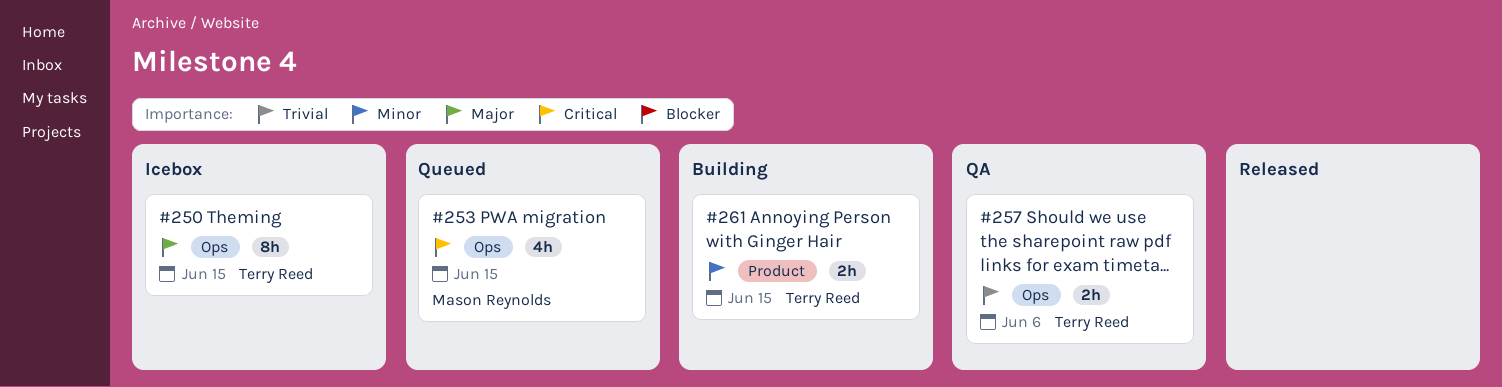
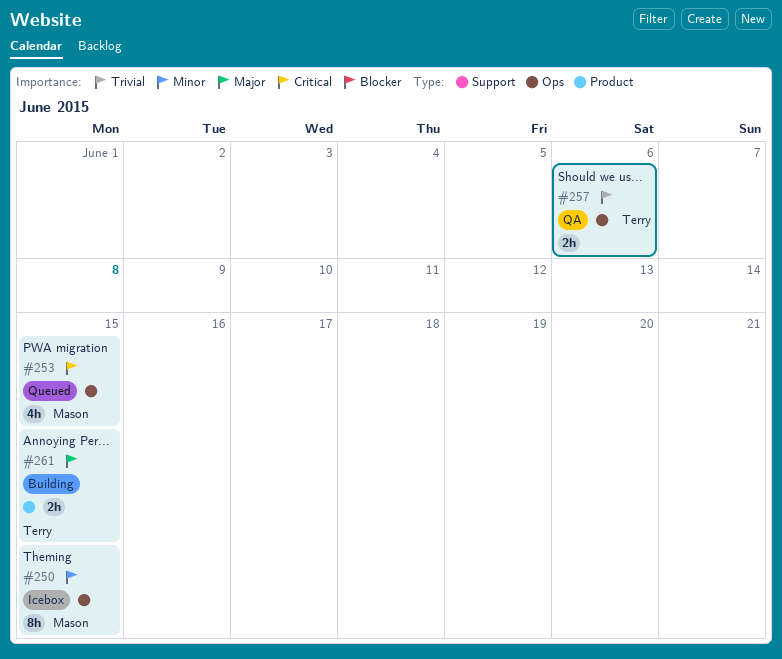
#250, owner: Terry Reed -> Mason Reynolds
#250, priority: Major -> Minor
#261, priority: Minor -> Major

